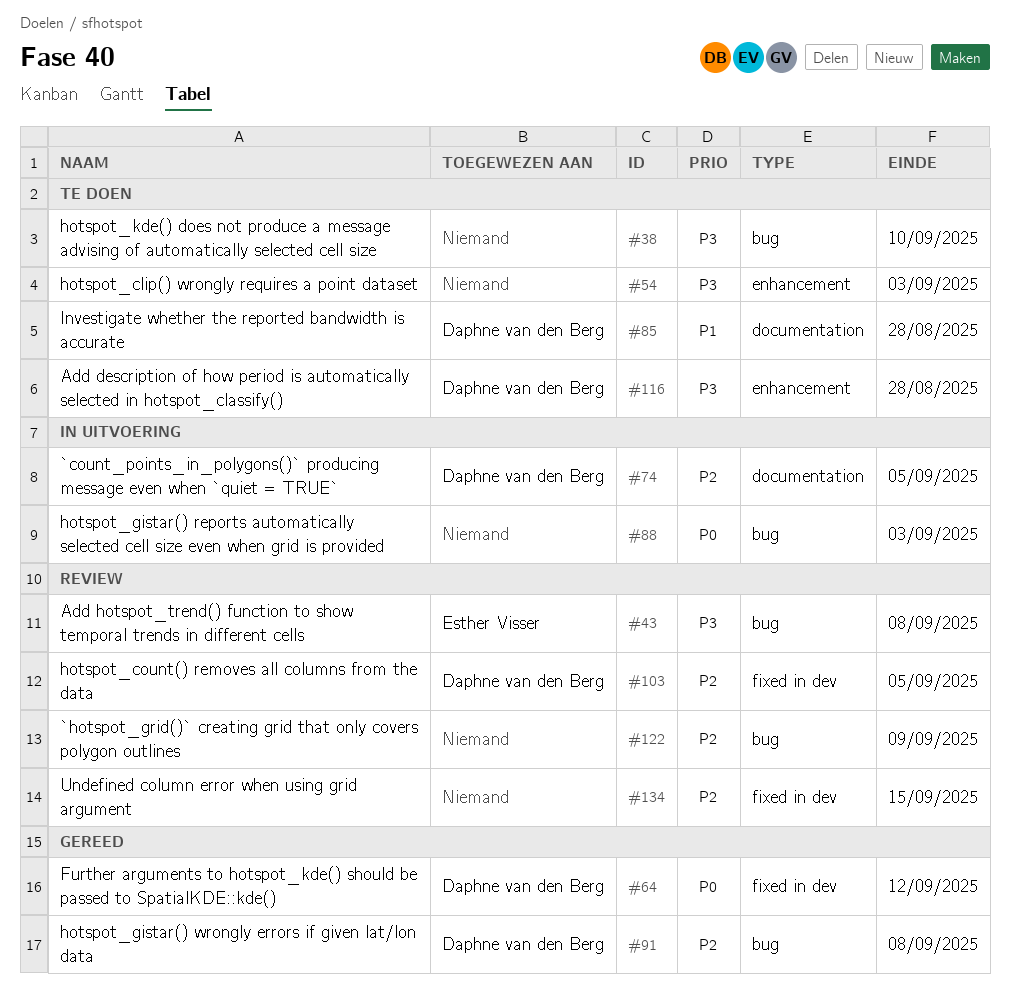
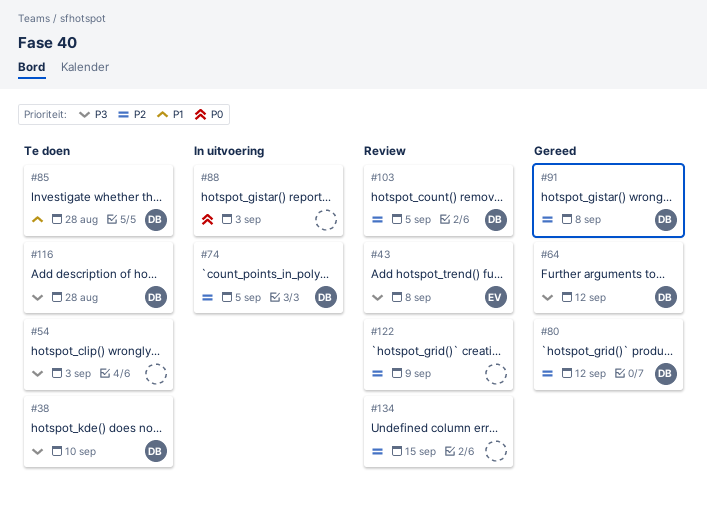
#38, owner: none -> Daphne van den Berg
#64, priority: P0 -> P3
#80: none -> present

